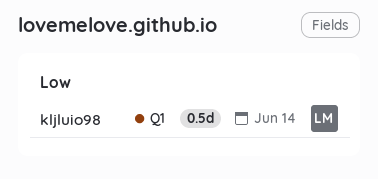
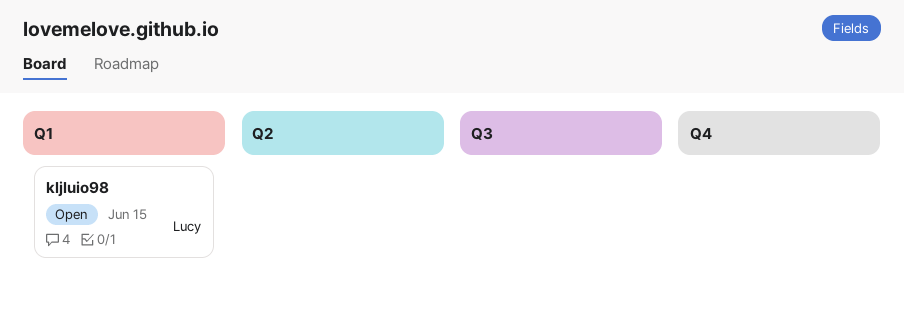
kljluio98, due: Jun 14 -> Jun 15

